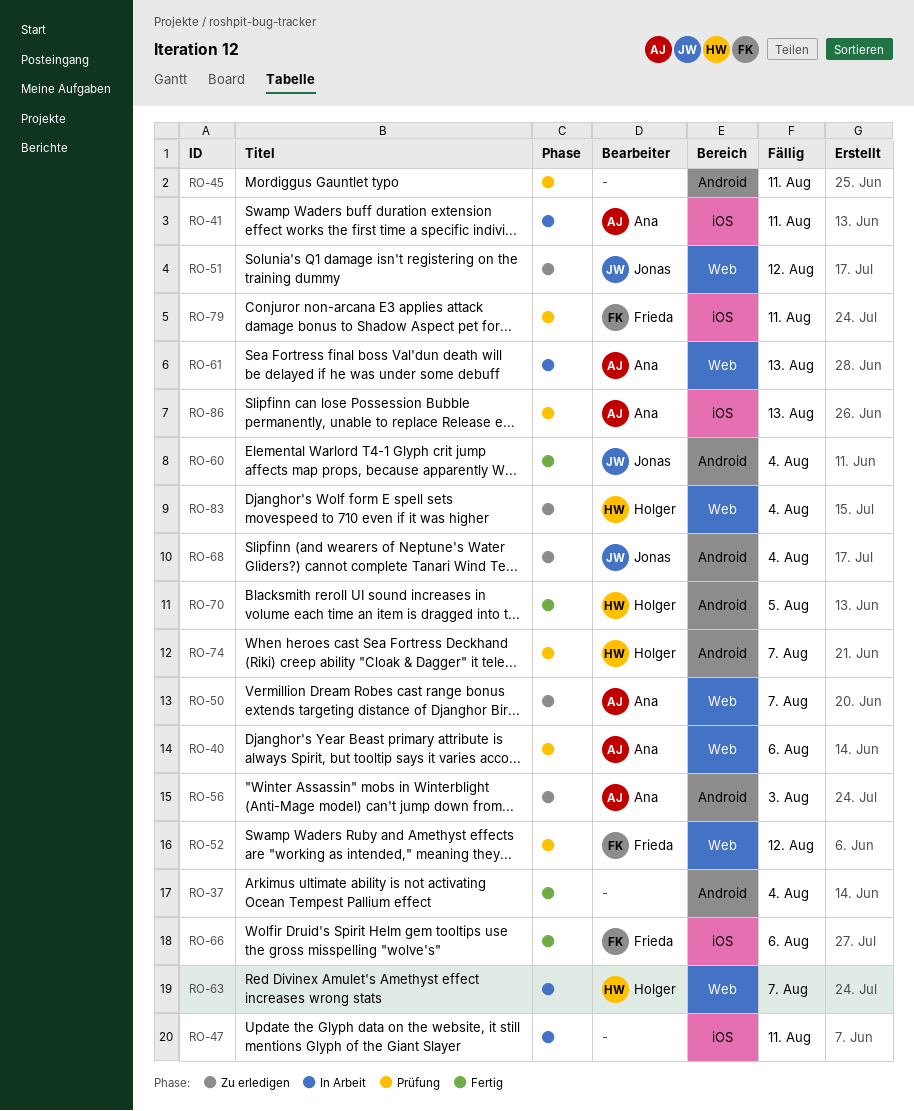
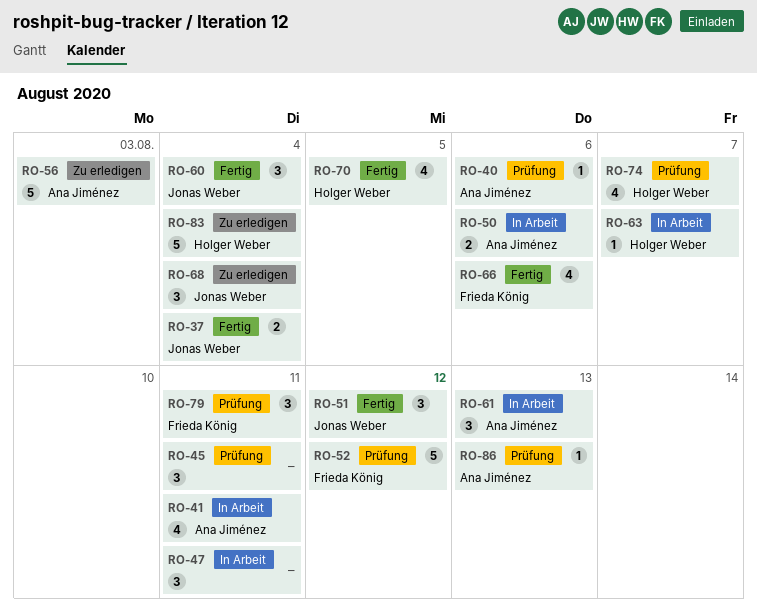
RO-37, owner: none -> Jonas Weber
RO-50, status: Zu erledigen -> In Arbeit
RO-50, due: Aug 7 -> Aug 6
RO-51, status: Zu erledigen -> Fertig

